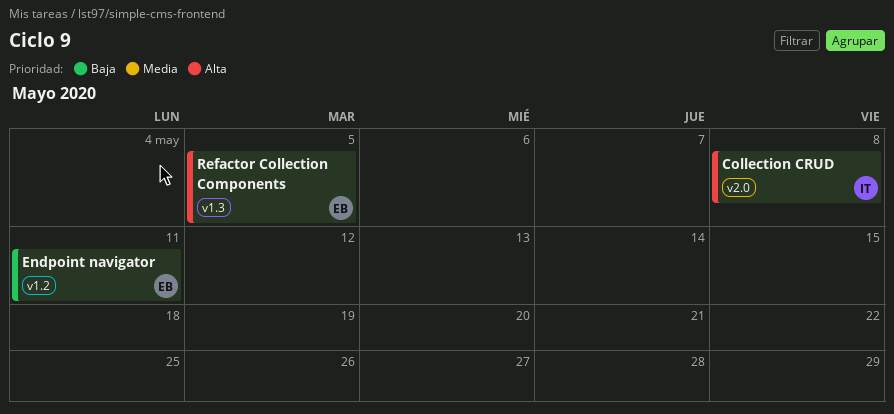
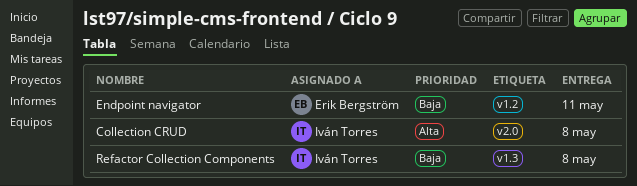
Refactor Collection Components, owner: Erik Bergström -> Iván Torres
Refactor Collection Components, priority: Alta -> Baja
Refactor Collection Components, due: May 5 -> May 8

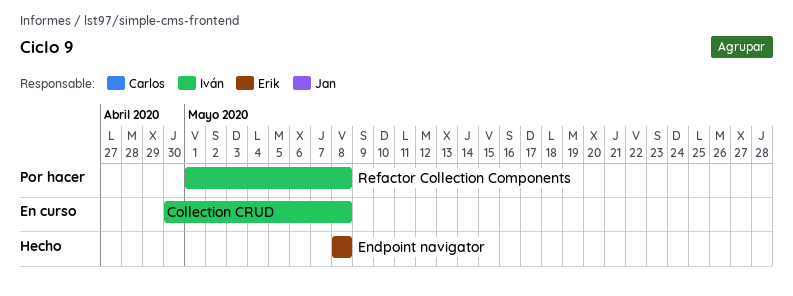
Endpoint navigator, due: May 11 -> May 8

